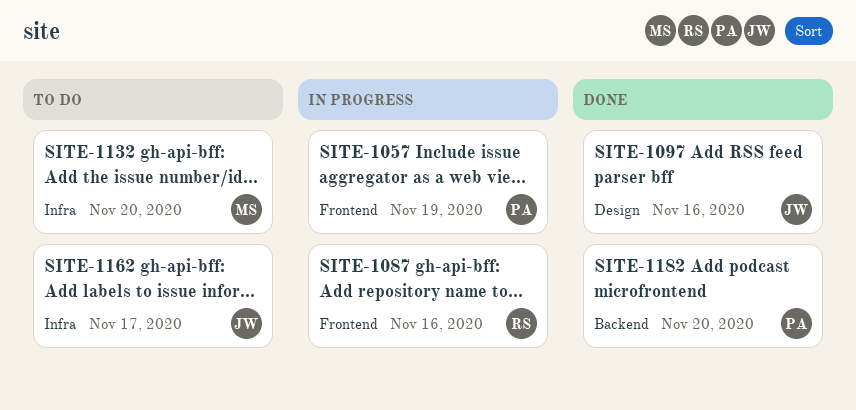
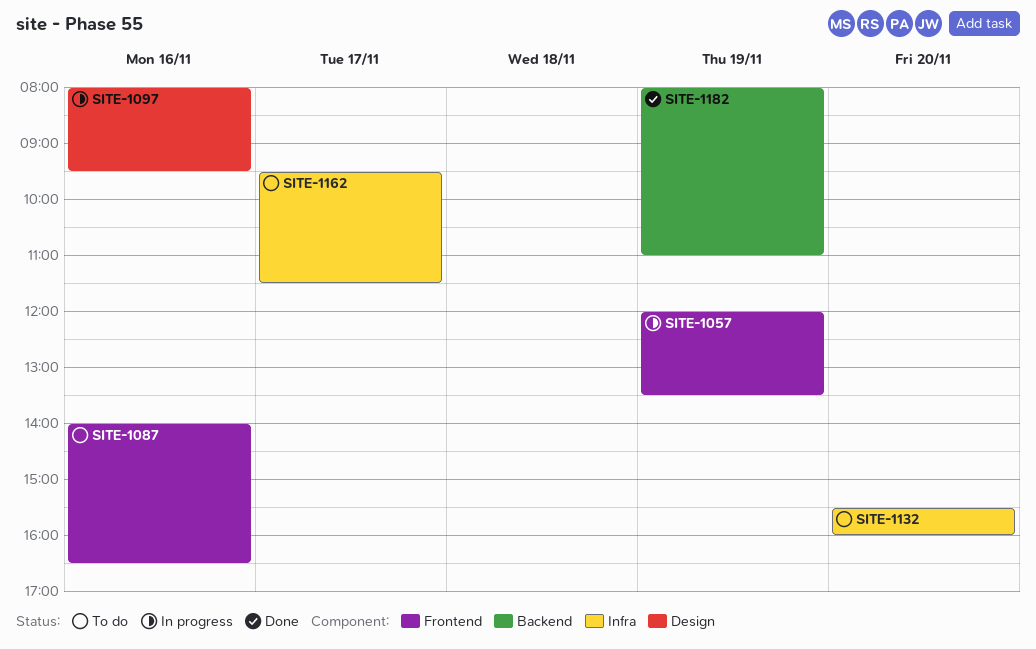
SITE-1087, status: In progress -> To do
SITE-1097, status: Done -> In progress
SITE-1182, day: Nov 20 -> Nov 19

